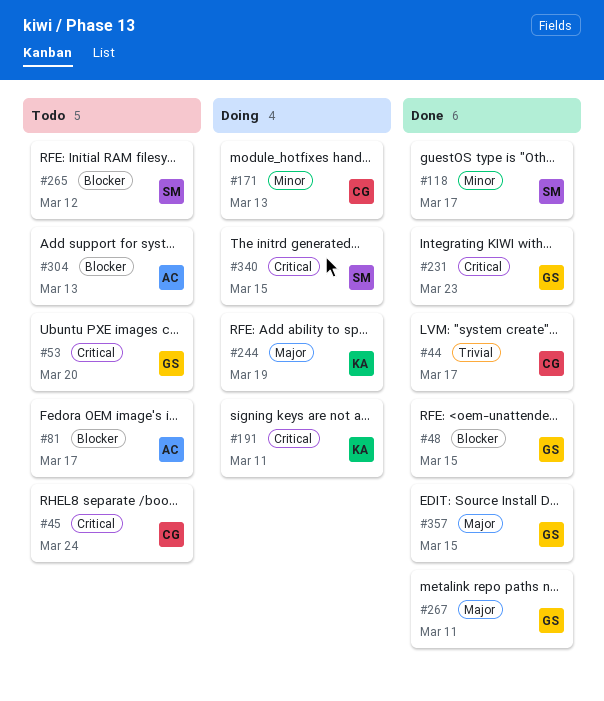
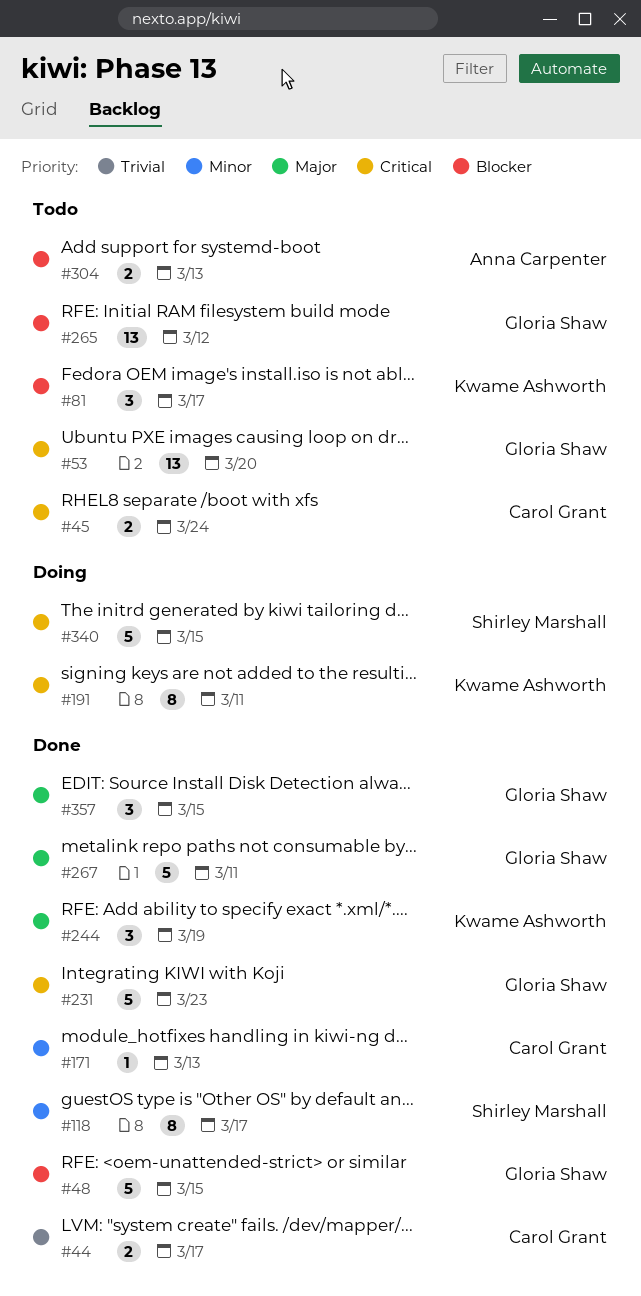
#81, owner: Anna Carpenter -> Kwame Ashworth
#171, status: Doing -> Done
#244, status: Doing -> Done
#265, owner: Shirley Marshall -> Gloria Shaw

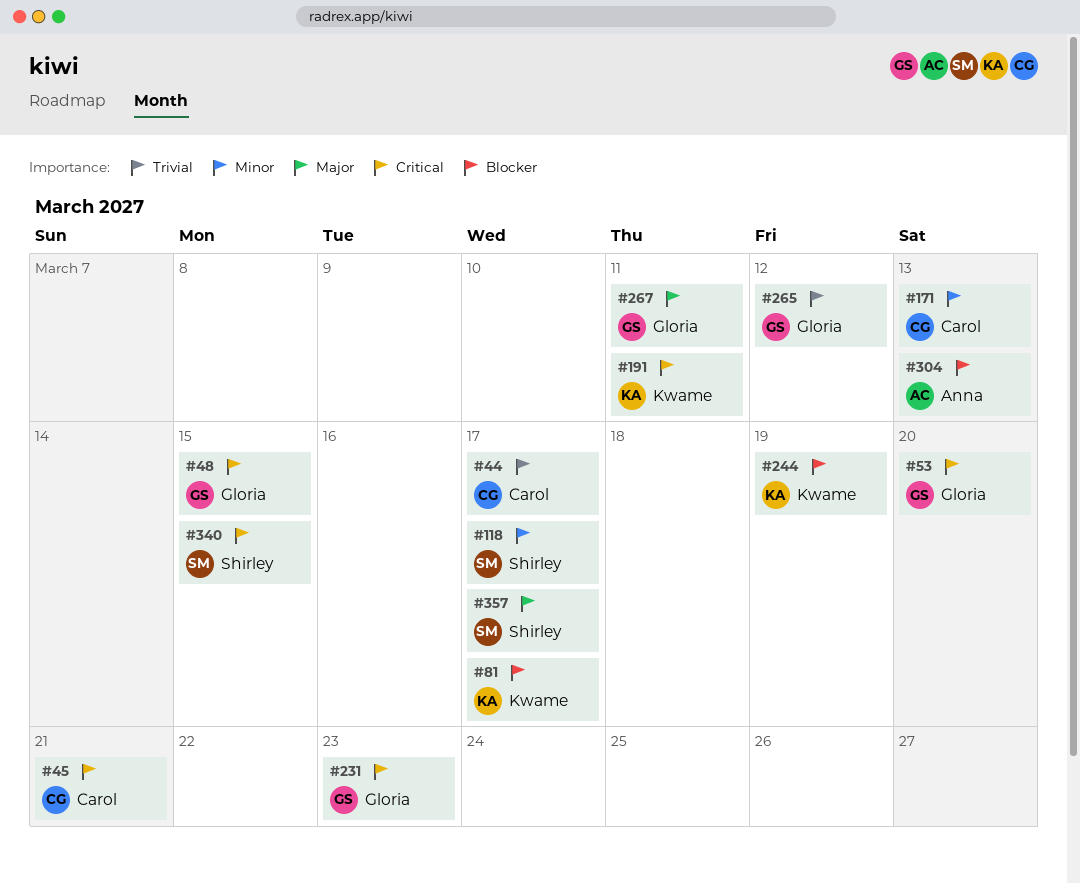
#45, due: Mar 24 -> Mar 21
#48, priority: Blocker -> Critical
#244, priority: Major -> Blocker
#265, priority: Blocker -> Trivial
#357, owner: Gloria Shaw -> Shirley Marshall
#357, due: Mar 15 -> Mar 17

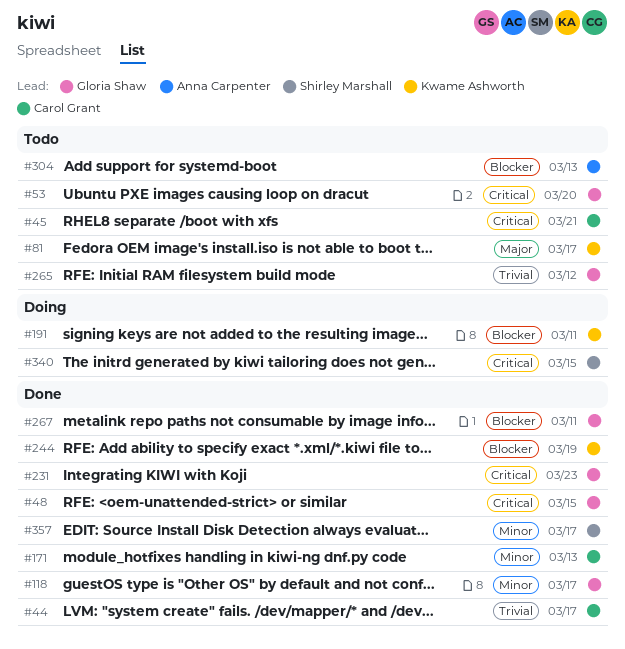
#81, priority: Blocker -> Major
#118, owner: Shirley Marshall -> Gloria Shaw
#191, priority: Critical -> Blocker
#267, priority: Major -> Blocker
#357, priority: Major -> Minor

